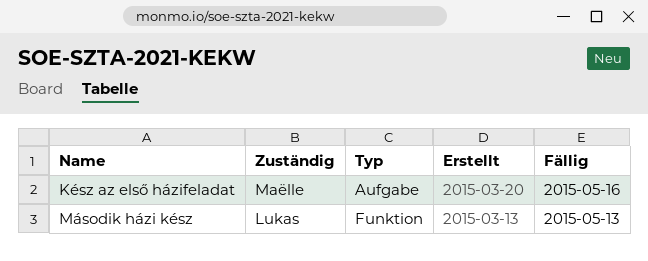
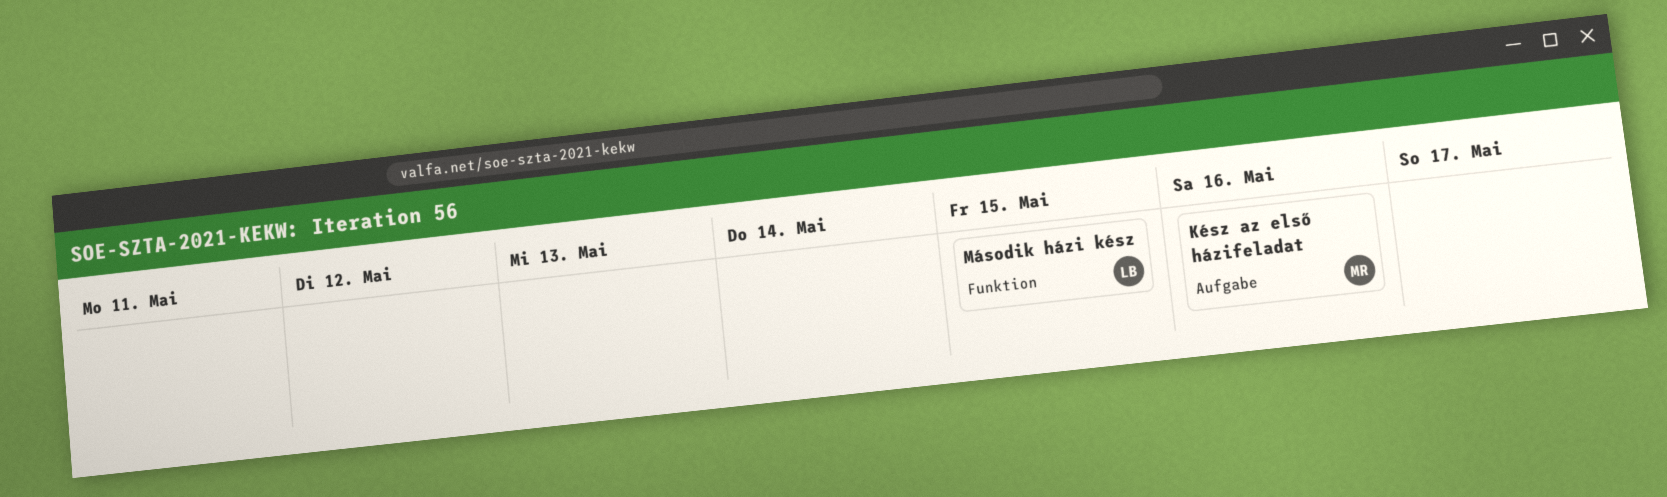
Második házi kész, due: May 13 -> May 15

